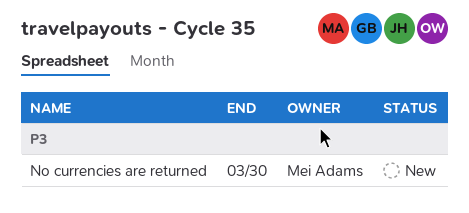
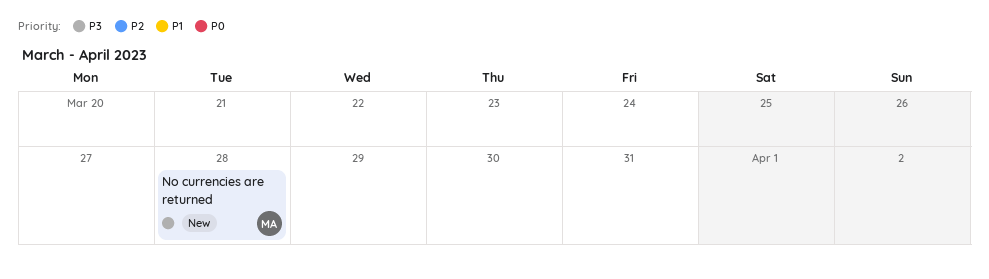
No currencies are returned, due: Mar 30 -> Mar 28

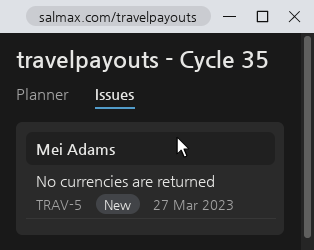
No currencies are returned, due: Mar 28 -> Mar 27

